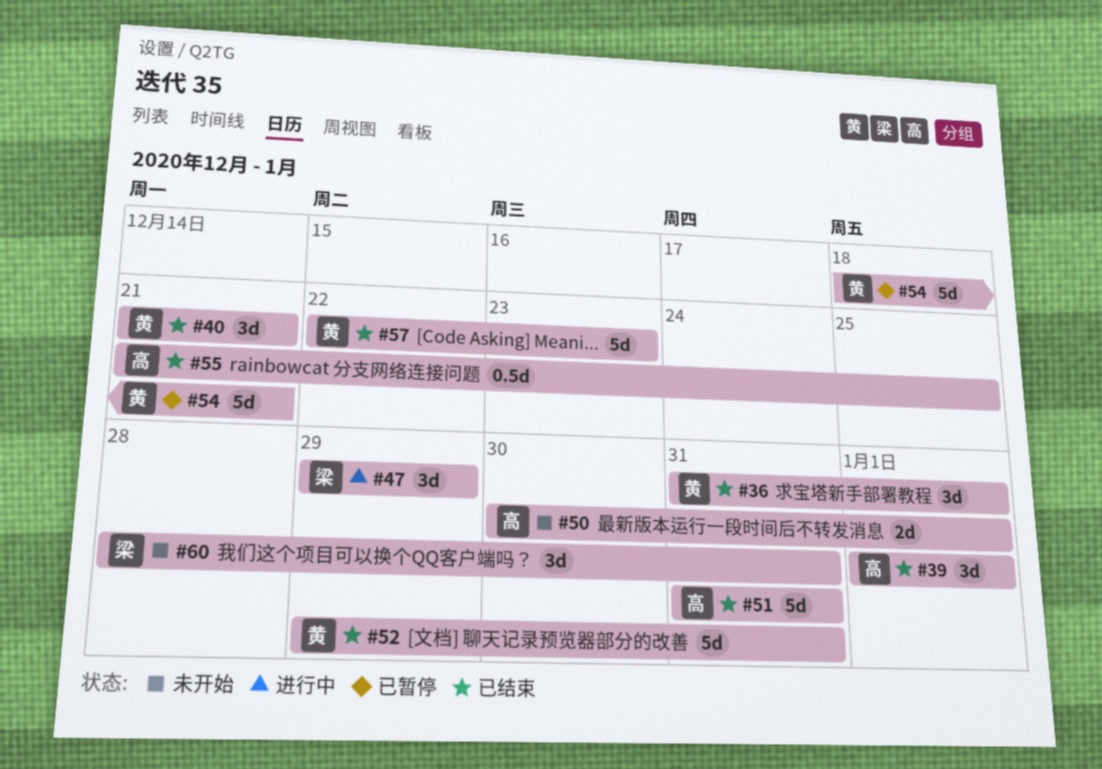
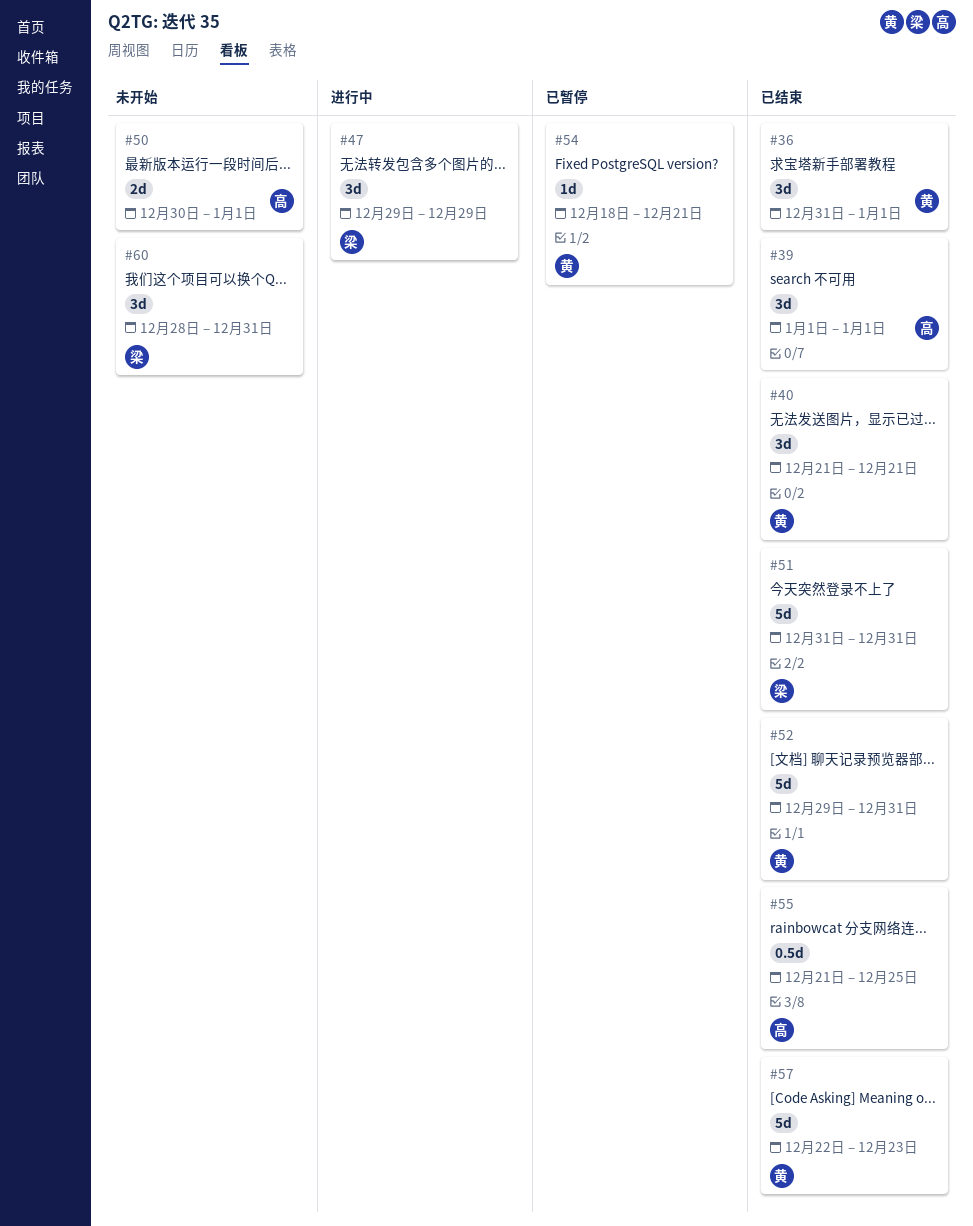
#51, owner: 高 -> 梁
#54, estimate: 5d -> 1d

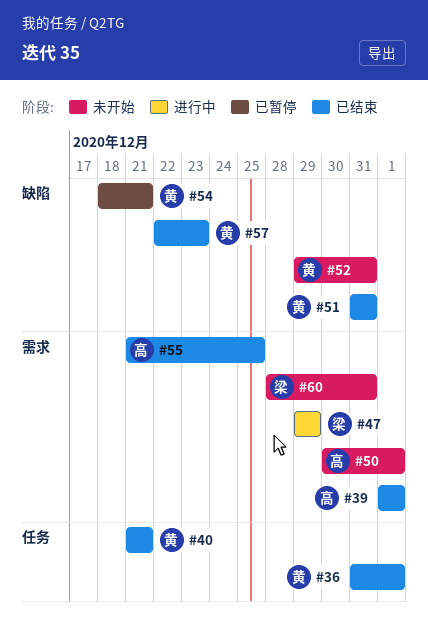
#51, owner: 梁 -> 黄
#52, status: 已结束 -> 未开始

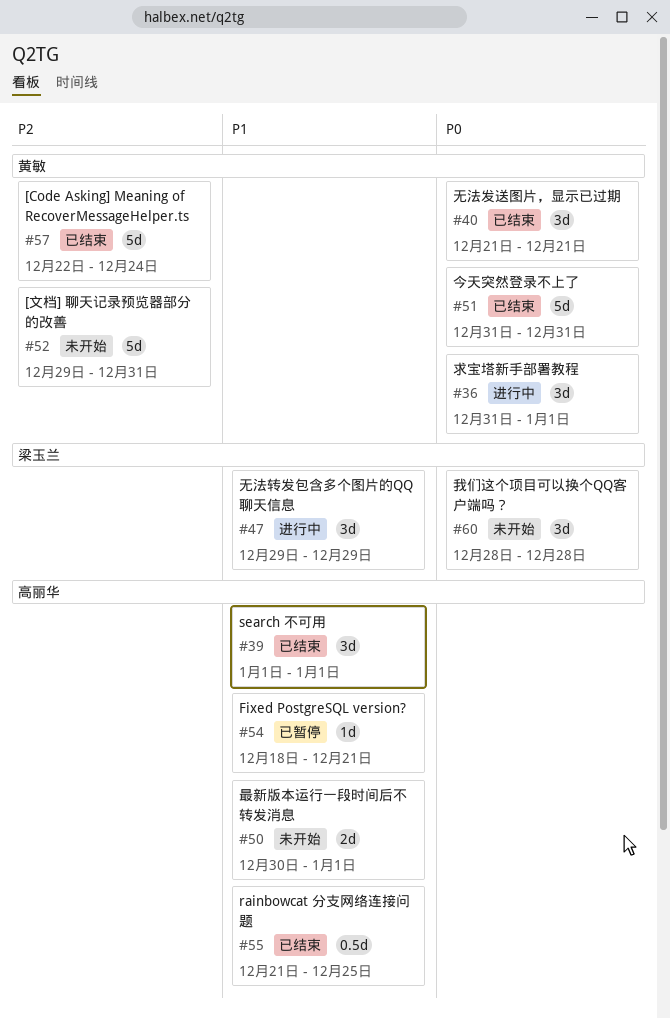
#36, status: 已结束 -> 进行中
#54, owner: 黄敏 -> 高丽华
#57, due: Dec 23 -> Dec 24
#60, due: Dec 31 -> Dec 28

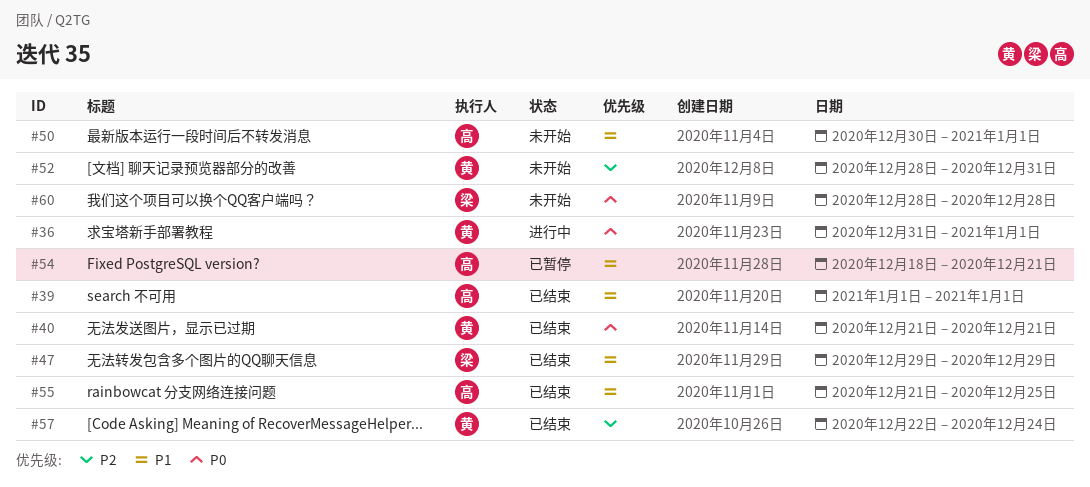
#47, status: 进行中 -> 已结束
#51: present -> none
#52, start: Dec 29 -> Dec 28

